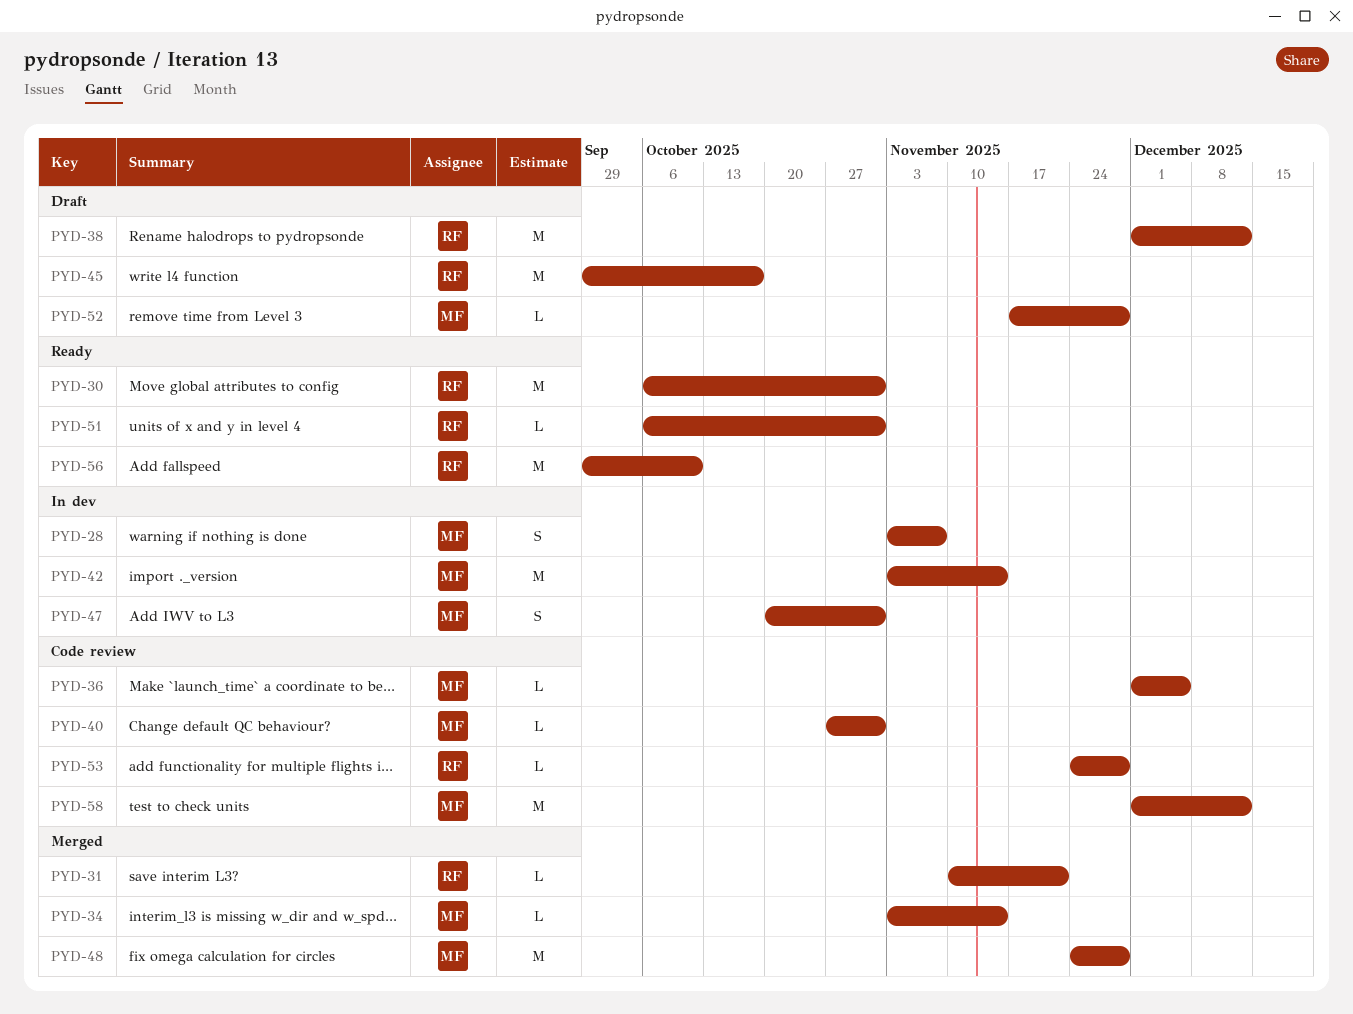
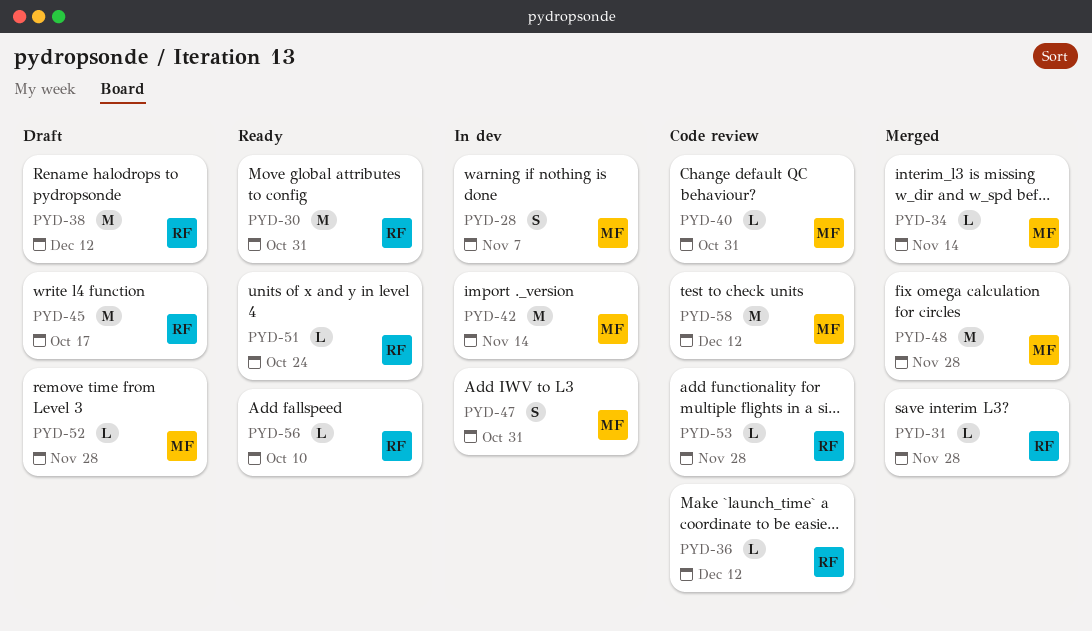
PYD-31, due: Nov 21 -> Nov 28
PYD-36, owner: MF -> RF
PYD-36, due: Dec 5 -> Dec 12
PYD-51, due: Oct 31 -> Oct 24
PYD-56, estimate: M -> L

